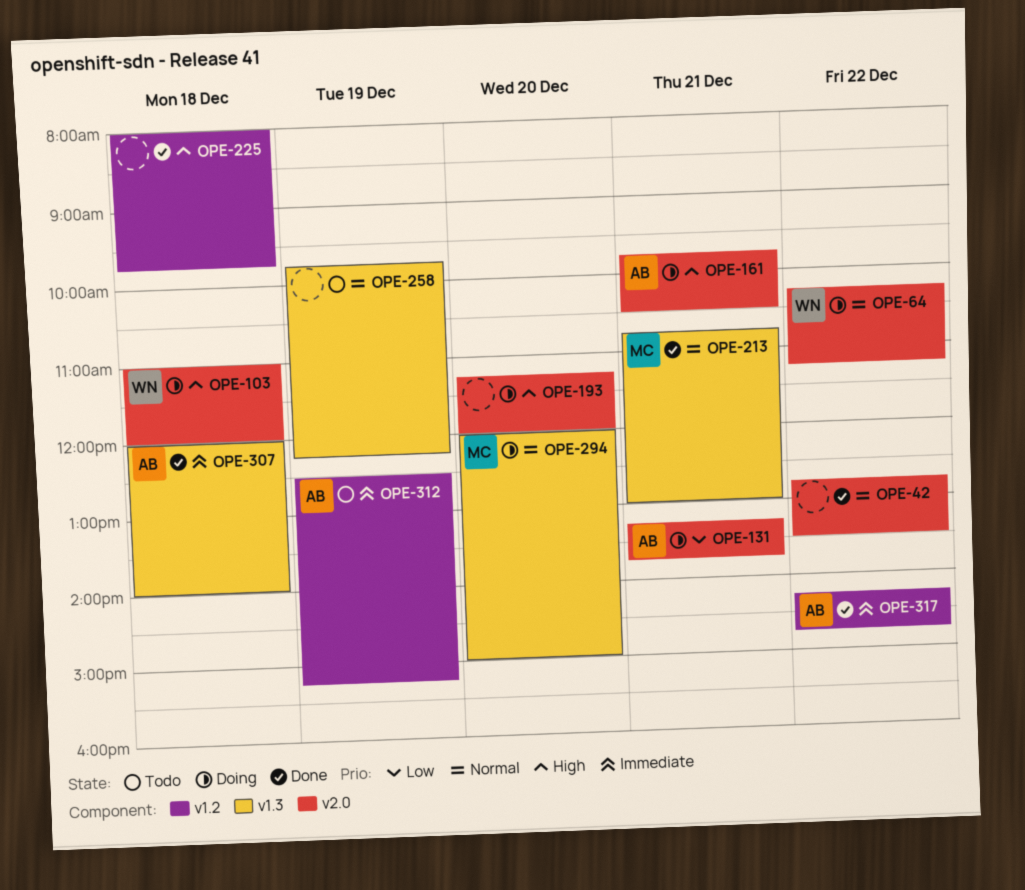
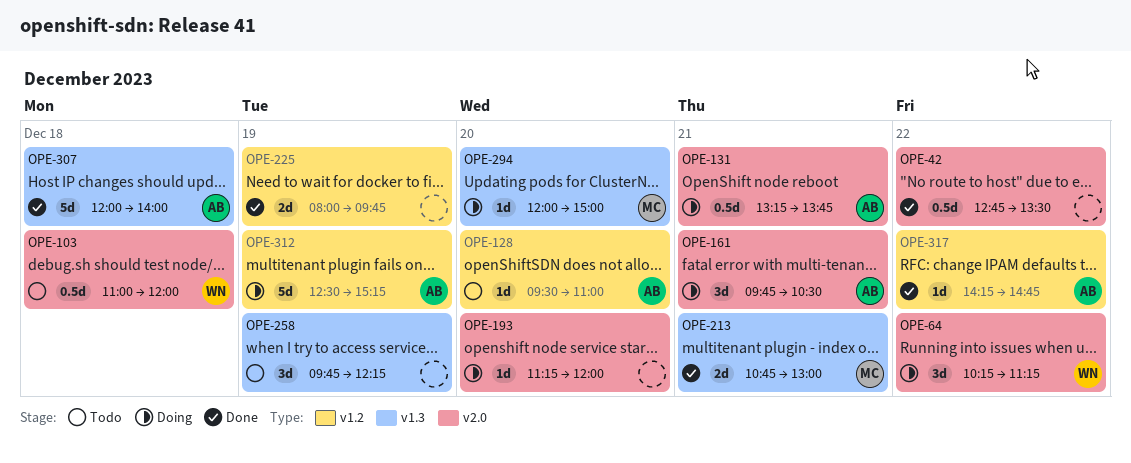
OPE-103, status: Doing -> Todo
OPE-128: none -> present
OPE-225, day: Dec 18 -> Dec 19
OPE-312, status: Todo -> Doing

